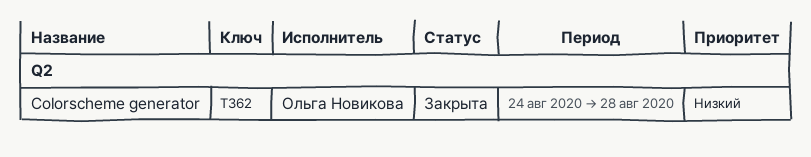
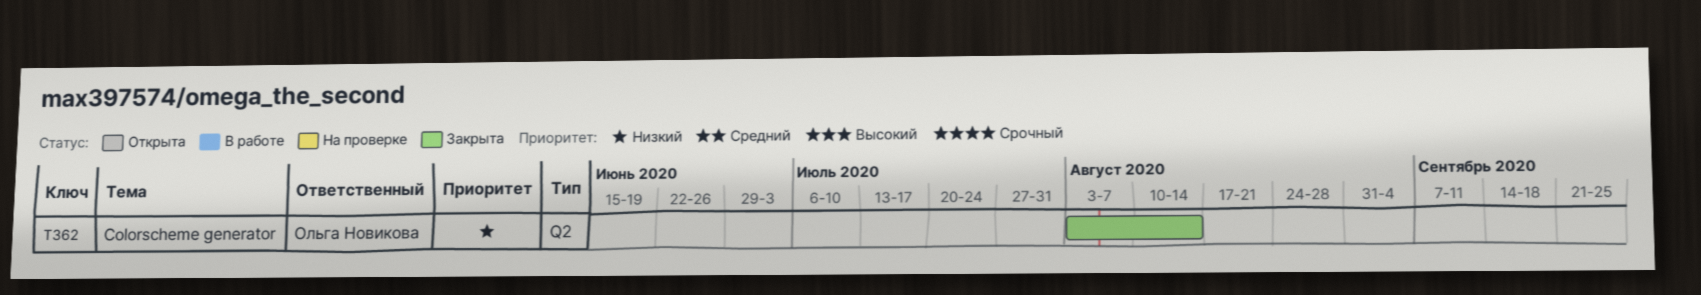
T362, start: Aug 24 -> Aug 3
T362, due: Aug 28 -> Aug 14

